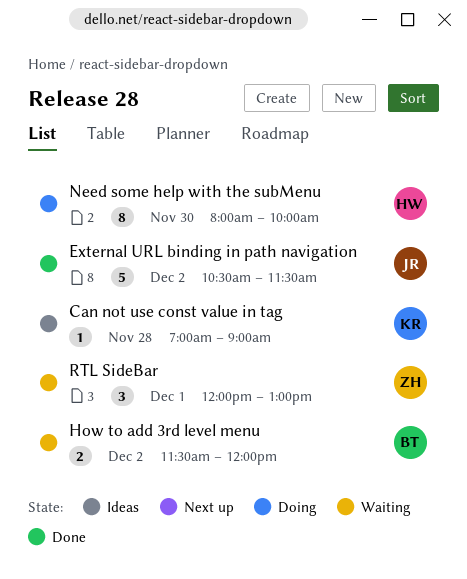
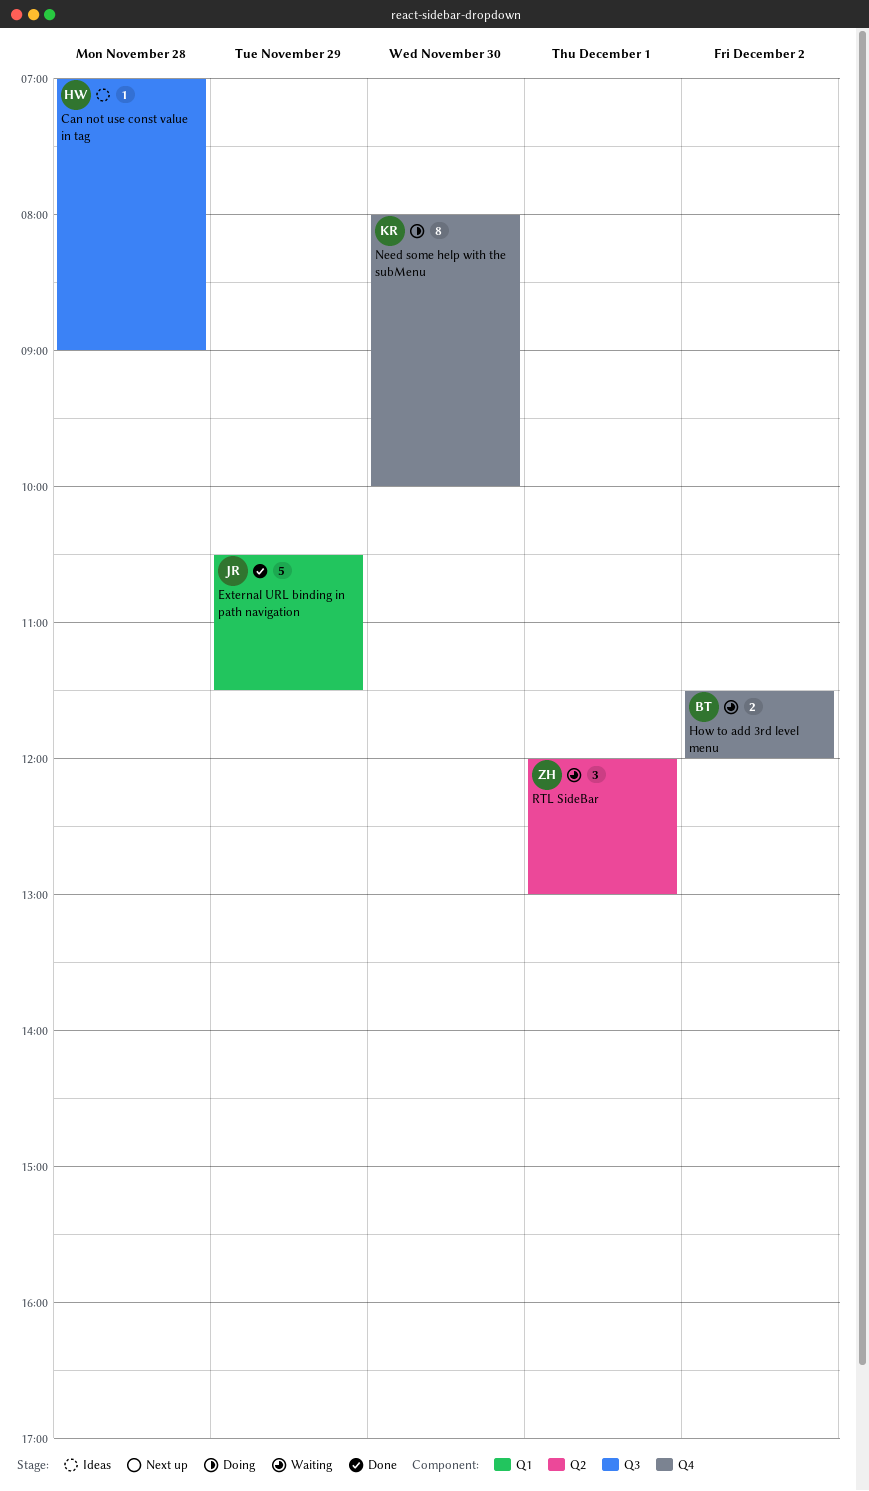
Can not use const value in tag, owner: KR -> HW
External URL binding in path navigation, day: Dec 2 -> Nov 29
Need some help with the subMenu, owner: HW -> KR

